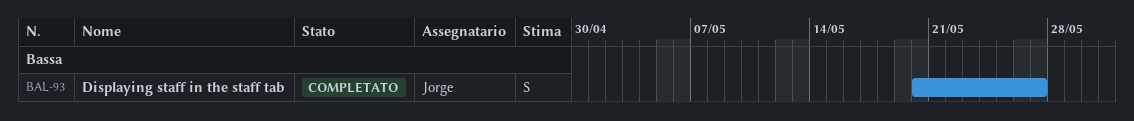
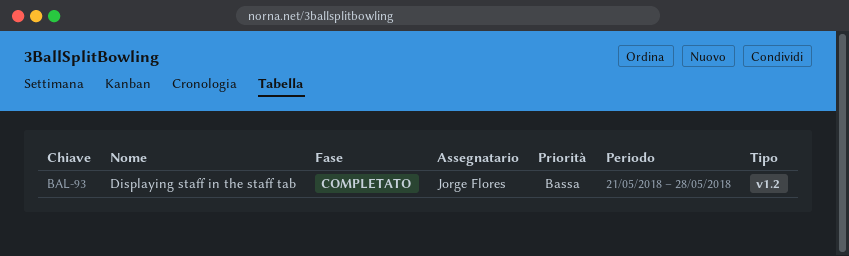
BAL-93, start: May 20 -> May 21
BAL-93, due: May 27 -> May 28

